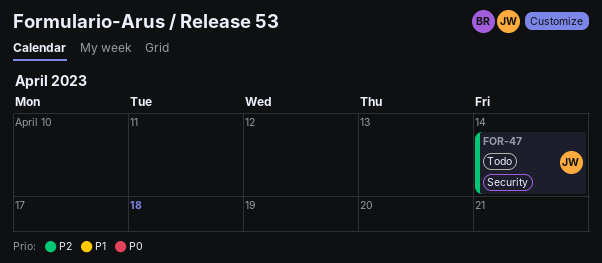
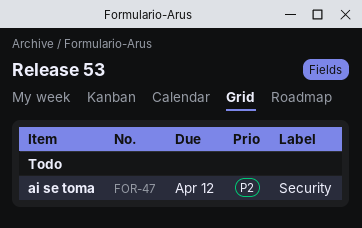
FOR-47, due: Apr 14 -> Apr 12

